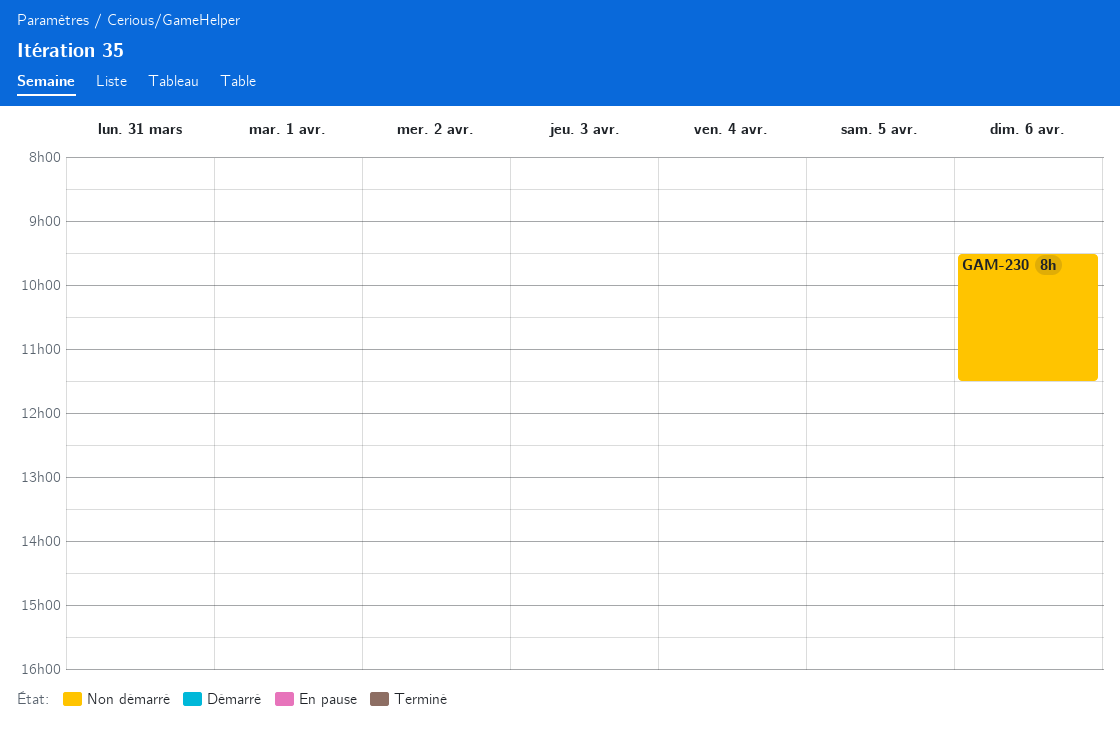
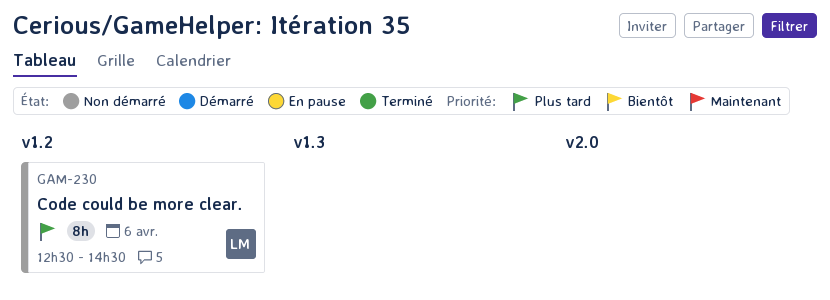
GAM-230, begins: 09:30 -> 12:30
GAM-230, ends: 11:30 -> 14:30

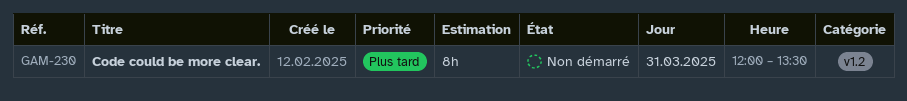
GAM-230, day: Apr 6 -> Mar 31
GAM-230, begins: 12:30 -> 12:00
GAM-230, ends: 14:30 -> 13:30

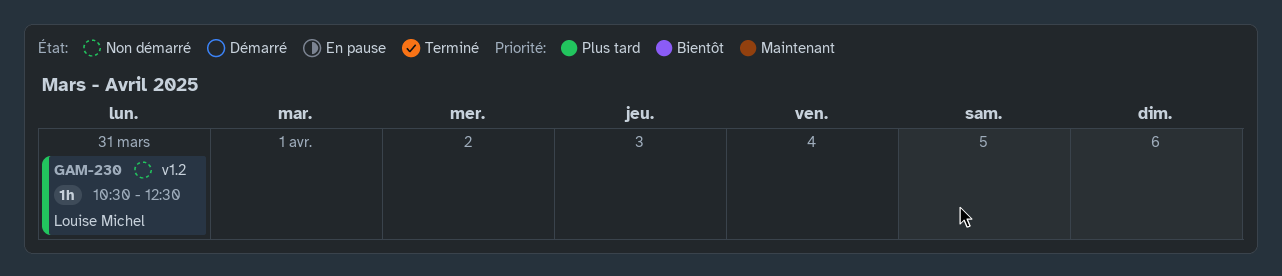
GAM-230, estimate: 8h -> 1h
GAM-230, begins: 12:00 -> 10:30
GAM-230, ends: 13:30 -> 12:30

